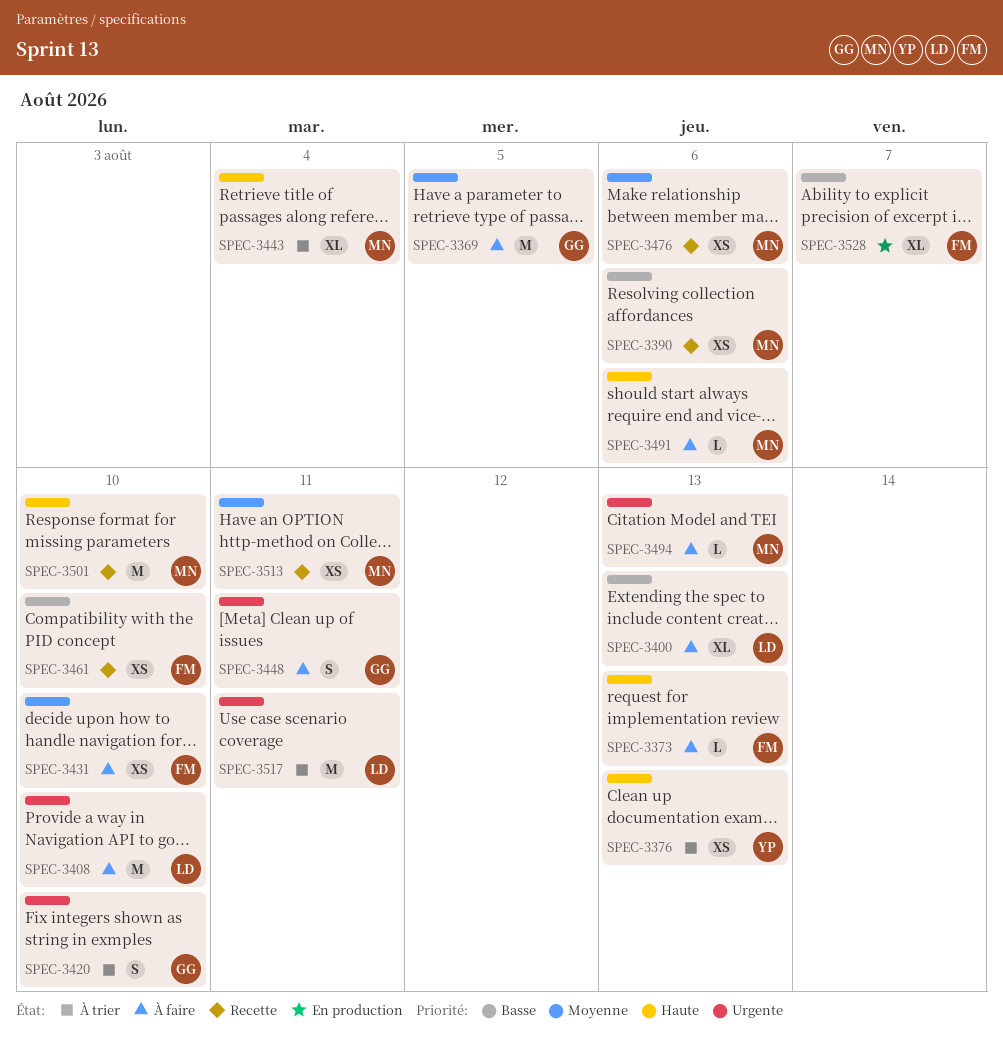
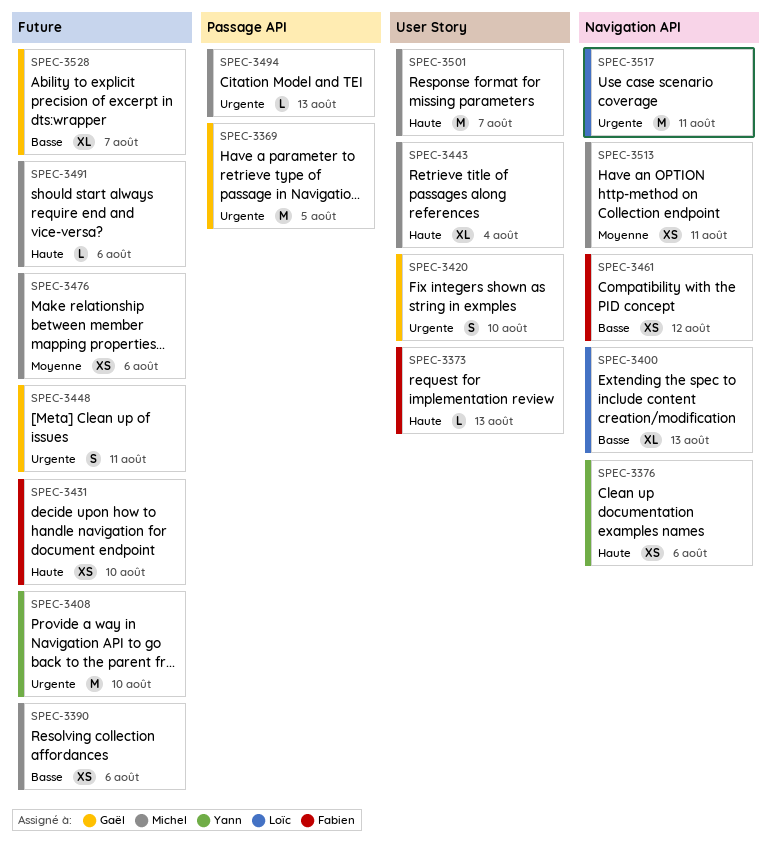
SPEC-3369, priority: Moyenne -> Urgente
SPEC-3376, due: Aug 13 -> Aug 6
SPEC-3408, owner: Loïc -> Yann
SPEC-3431, priority: Moyenne -> Haute
SPEC-3461, due: Aug 10 -> Aug 12
SPEC-3501, due: Aug 10 -> Aug 7
SPEC-3528, owner: Fabien -> Gaël

